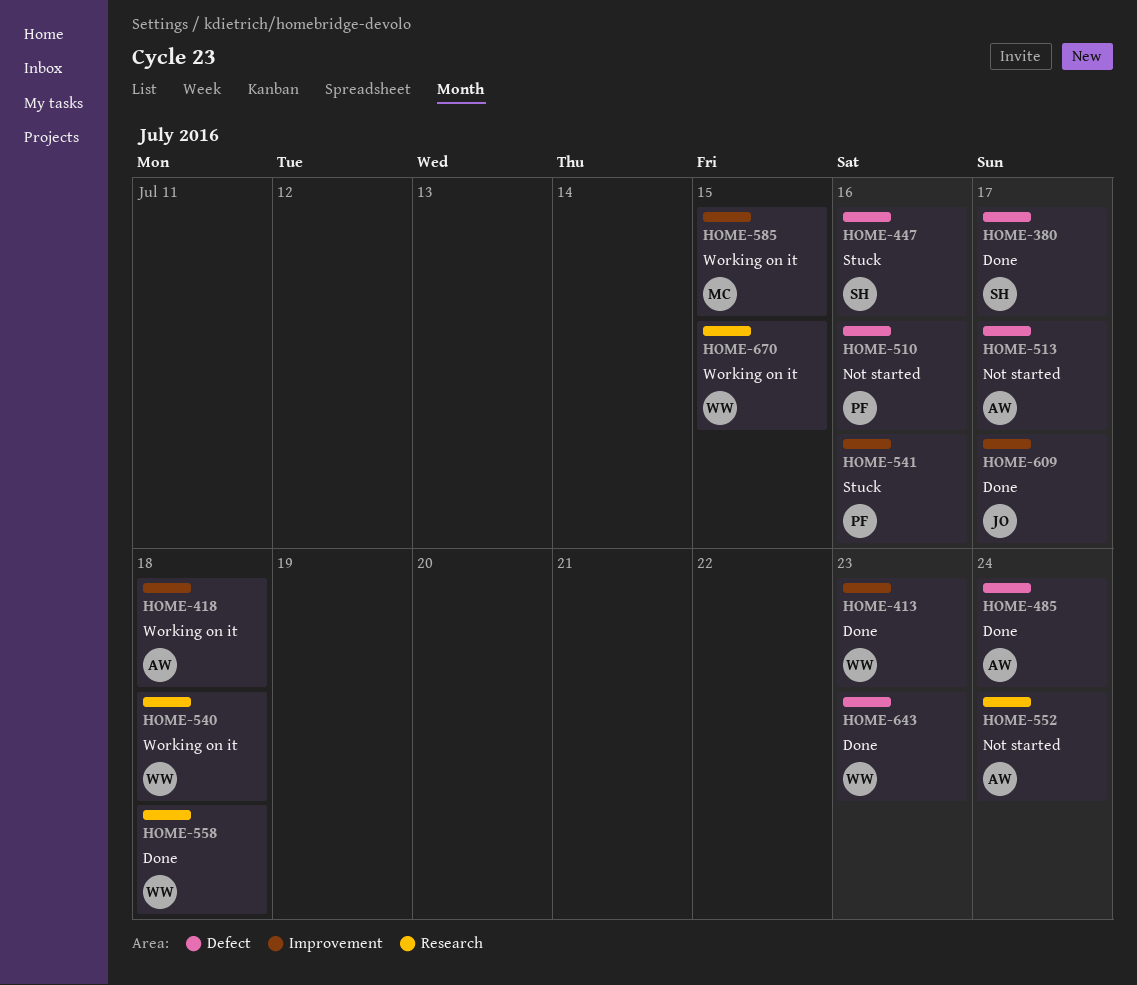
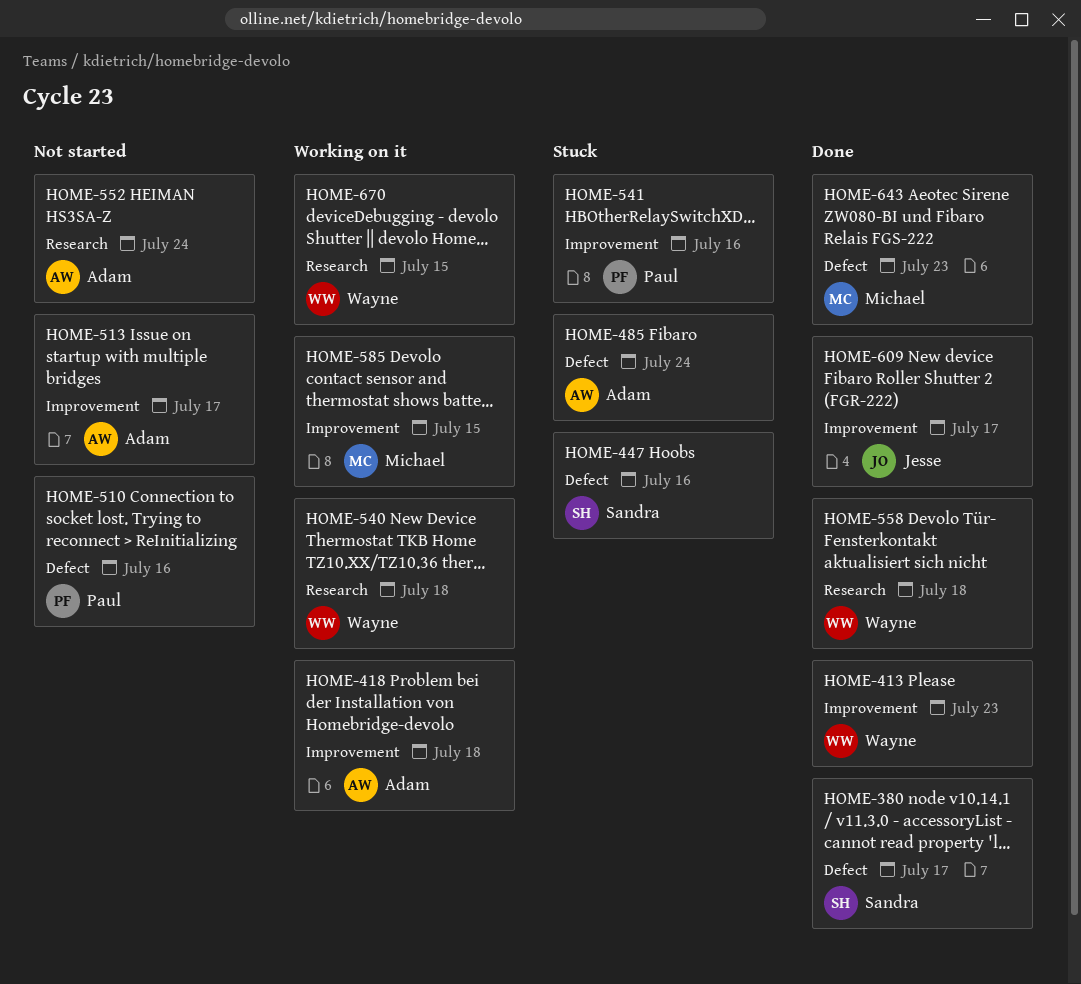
HOME-485, status: Done -> Stuck
HOME-513, label: Defect -> Improvement
HOME-643, owner: Wayne -> Michael

